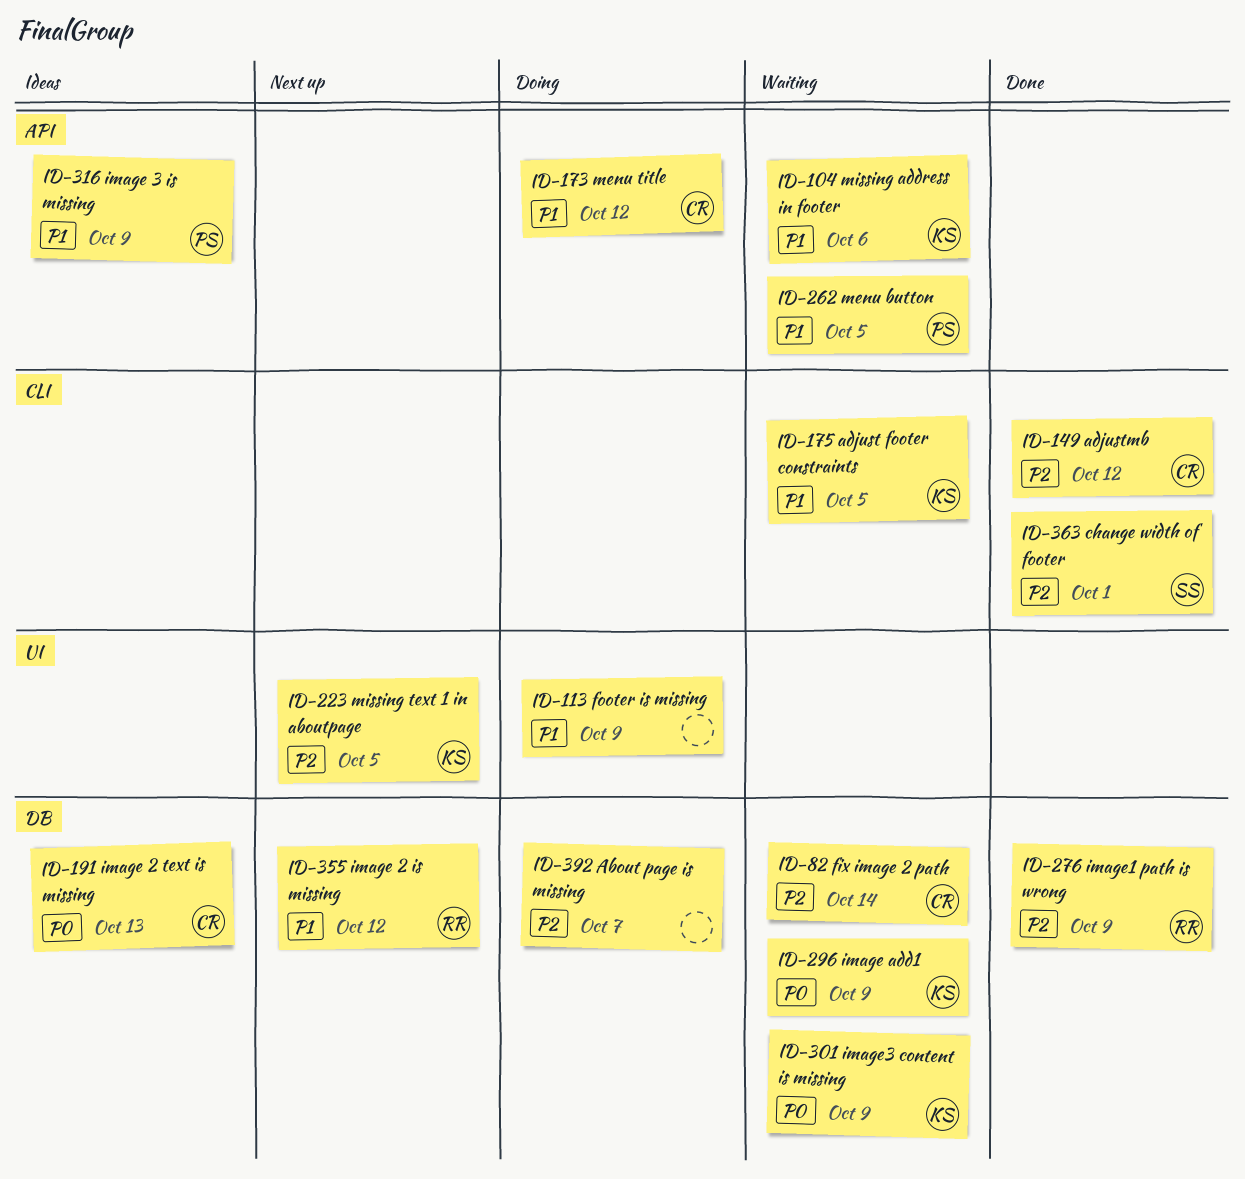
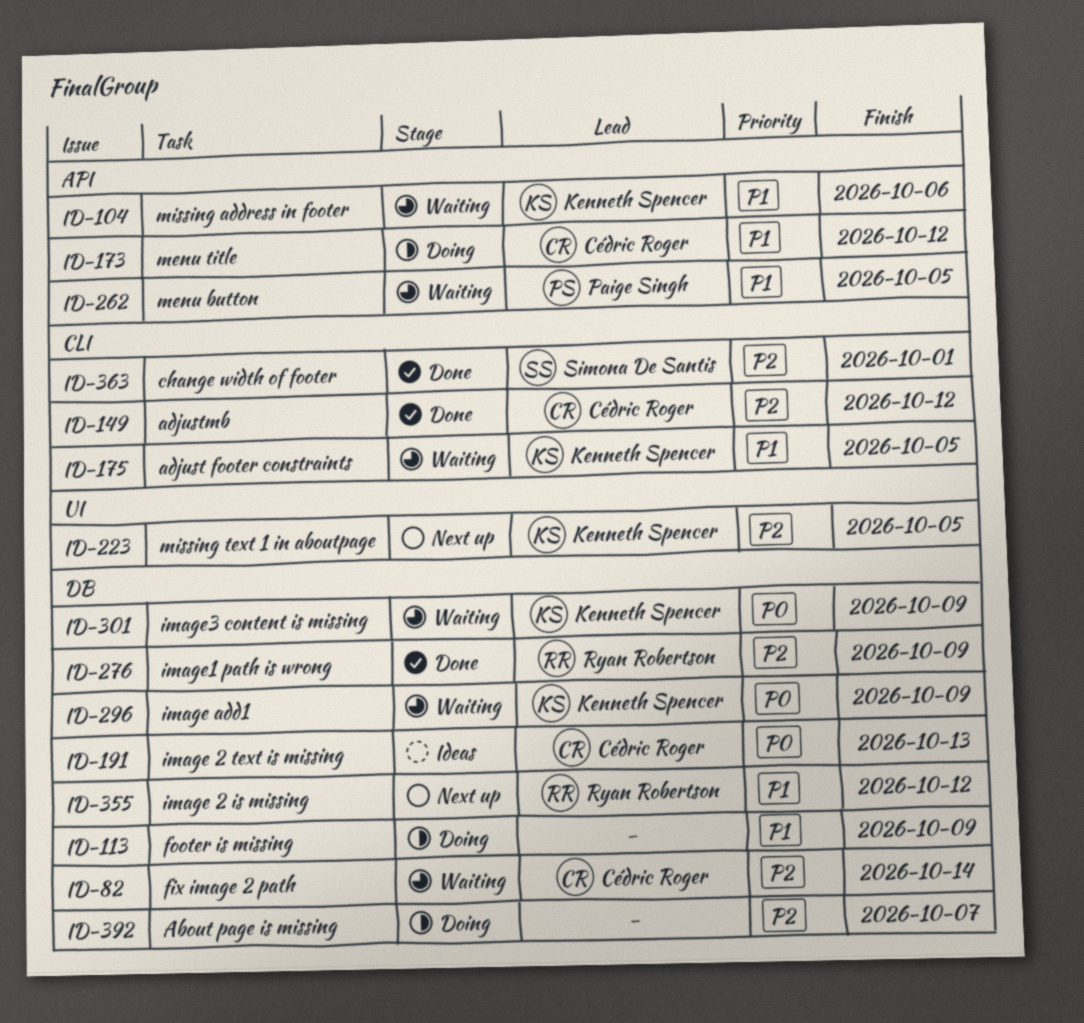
ID-113, label: UI -> DB
ID-316: present -> none

